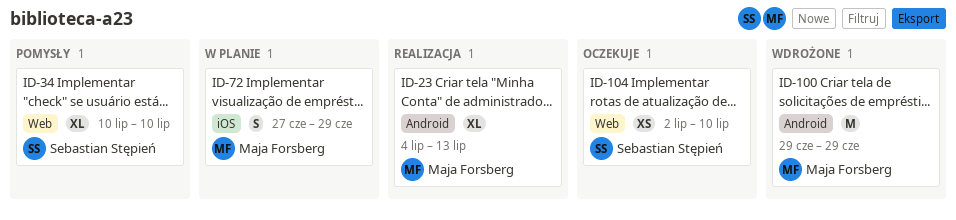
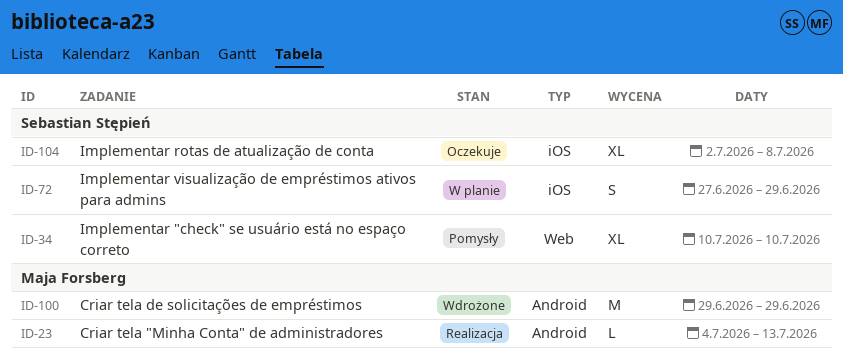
ID-23, estimate: XL -> L
ID-72, owner: Maja Forsberg -> Sebastian Stępień
ID-104, label: Web -> iOS
ID-104, estimate: XS -> XL
ID-104, due: Jul 10 -> Jul 8

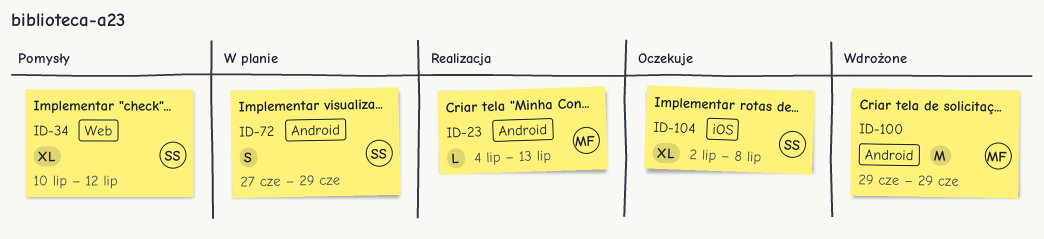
ID-34, due: Jul 10 -> Jul 12
ID-72, label: iOS -> Android

